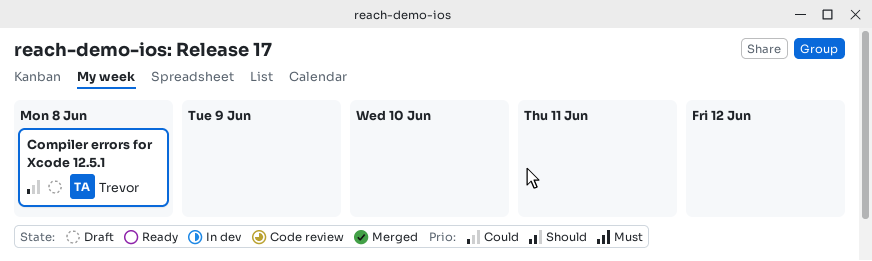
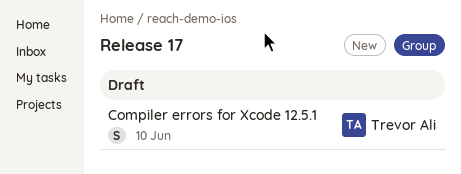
Compiler errors for Xcode 12.5.1, due: Jun 8 -> Jun 10

